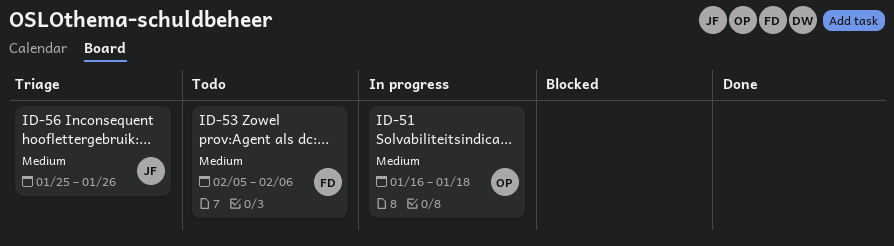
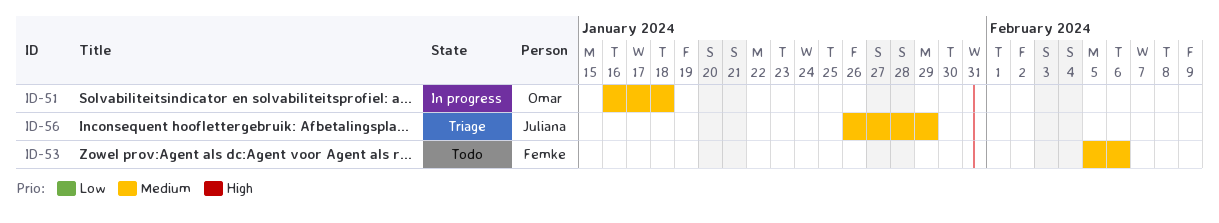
ID-56, start: Jan 25 -> Jan 26
ID-56, due: Jan 26 -> Jan 29

